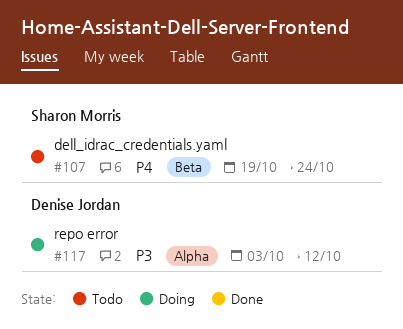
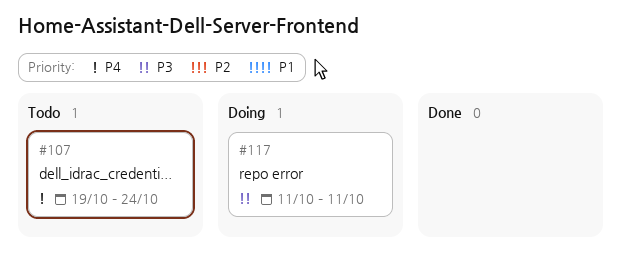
#117, start: Oct 3 -> Oct 11
#117, due: Oct 12 -> Oct 11

